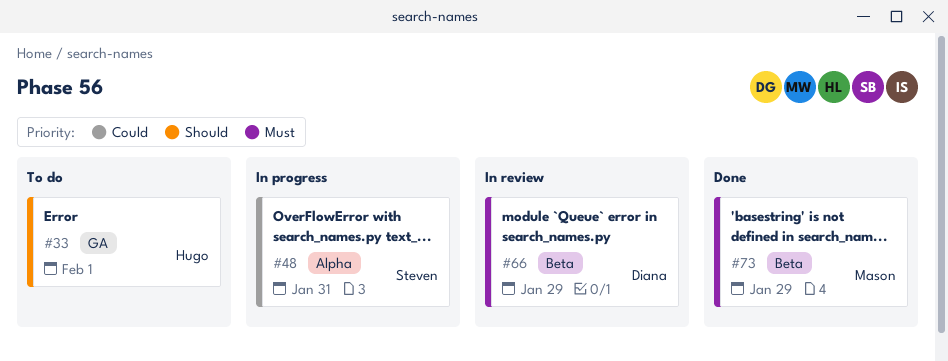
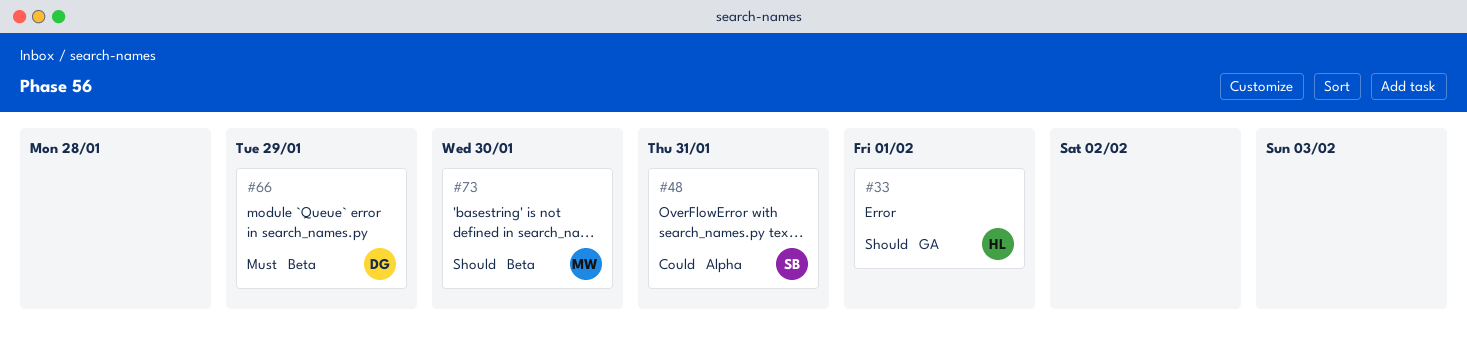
#73, priority: Must -> Should
#73, due: Jan 29 -> Jan 30

